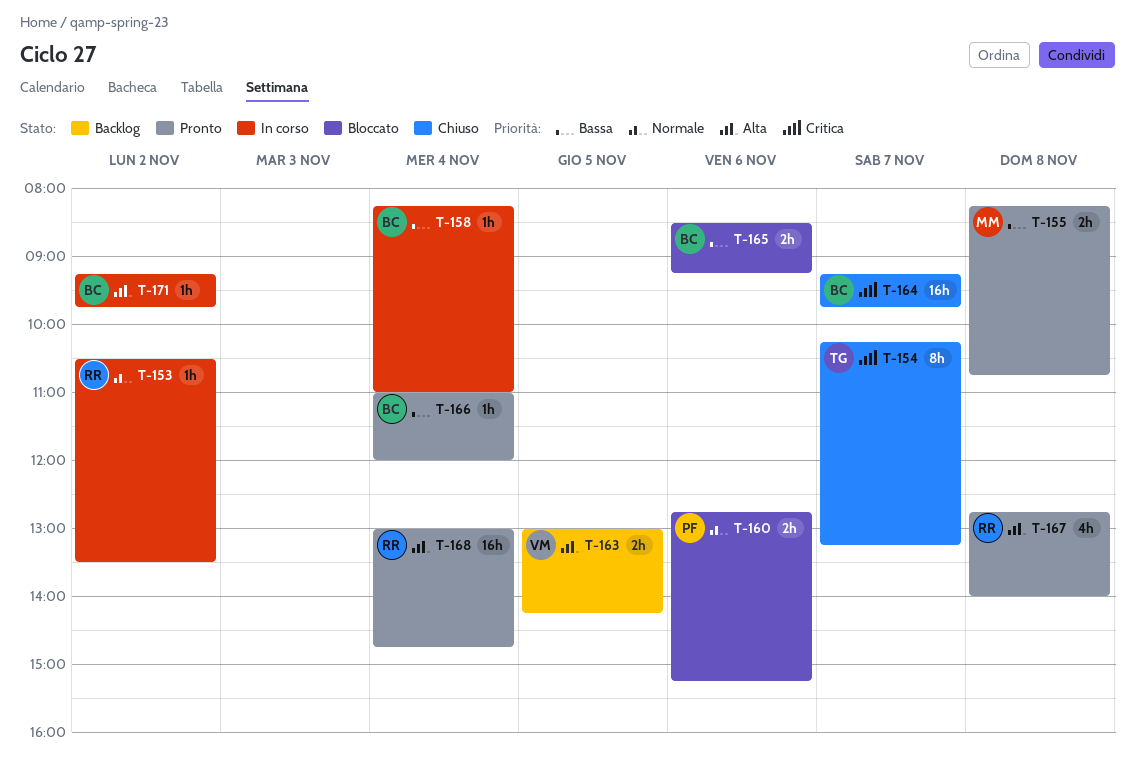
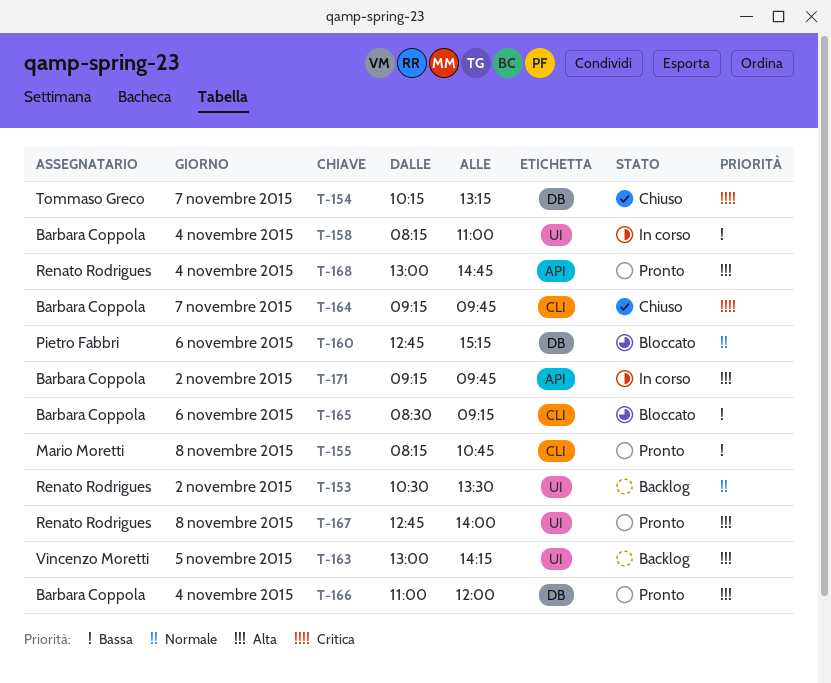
T-153, status: In corso -> Backlog
T-166, priority: Bassa -> Alta

